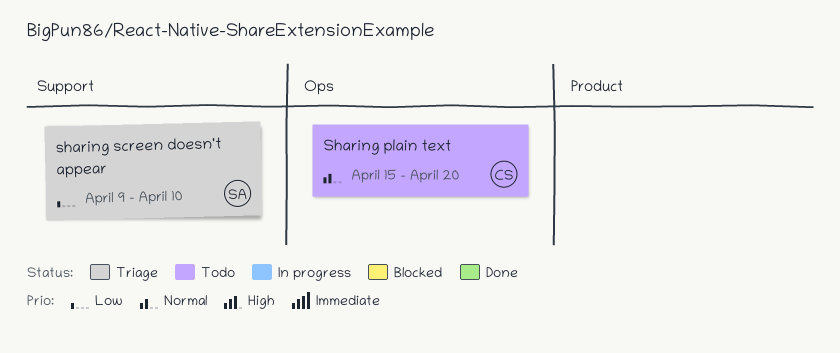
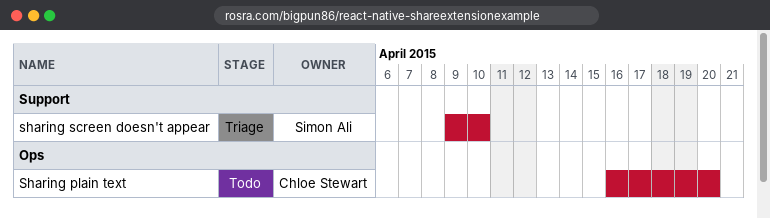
Sharing plain text, start: Apr 15 -> Apr 16

